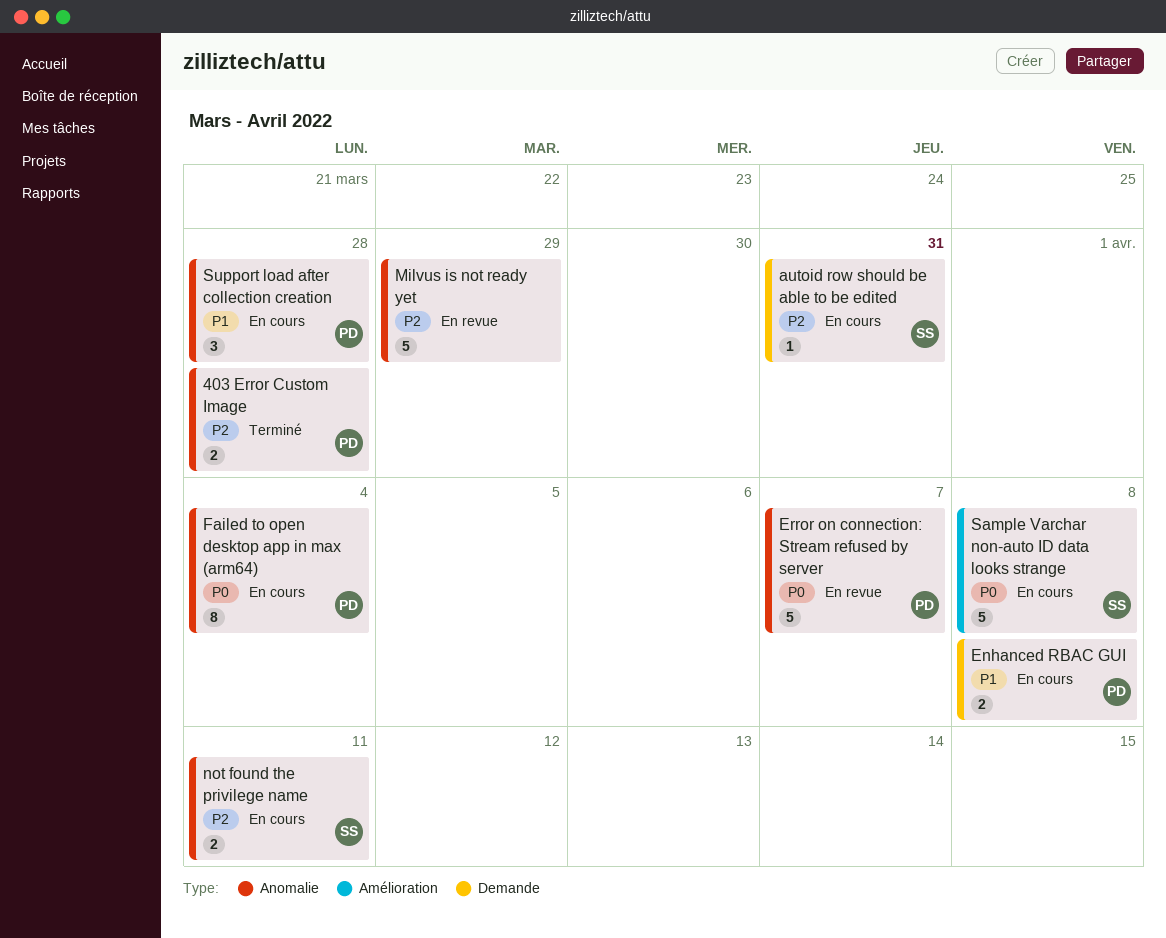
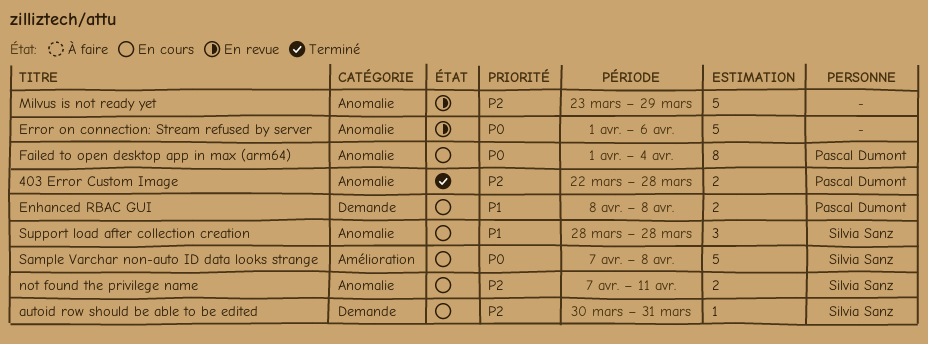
Error on connection: Stream refused by server, owner: Pascal Dumont -> none
Error on connection: Stream refused by server, due: Apr 7 -> Apr 6
Support load after collection creation, owner: Pascal Dumont -> Silvia Sanz

